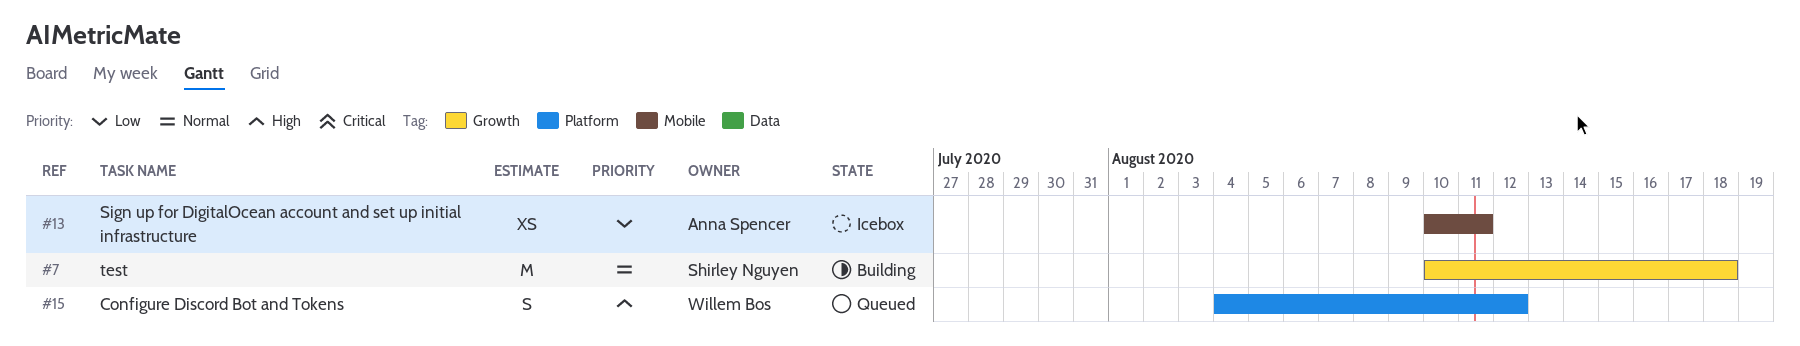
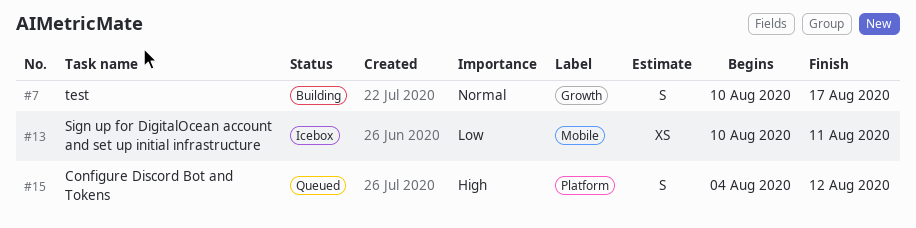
#7, estimate: M -> S
#7, due: Aug 18 -> Aug 17

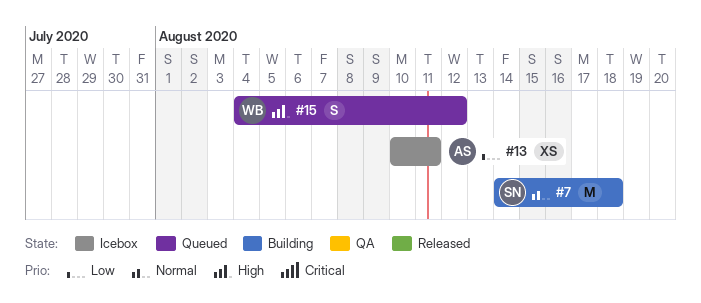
#7, estimate: S -> M
#7, start: Aug 10 -> Aug 14
#7, due: Aug 17 -> Aug 18

